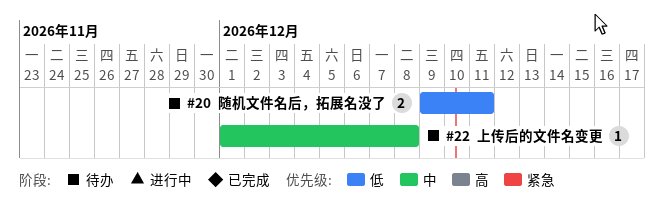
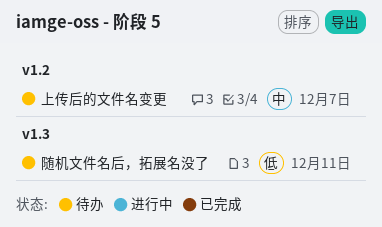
上传后的文件名变更, due: Dec 8 -> Dec 7

